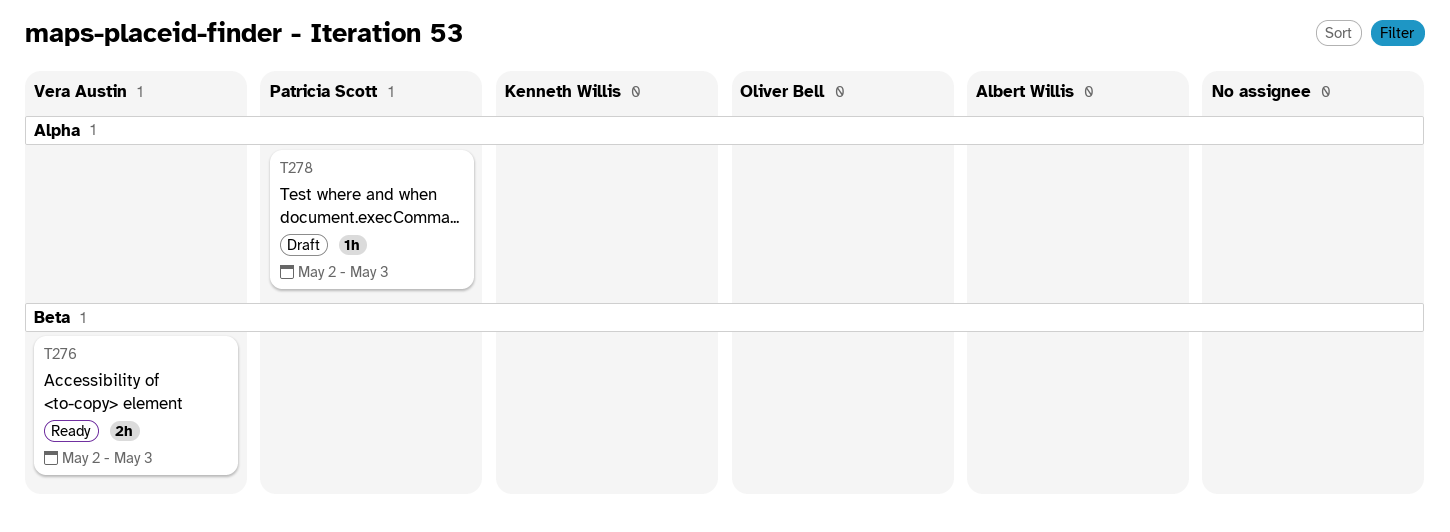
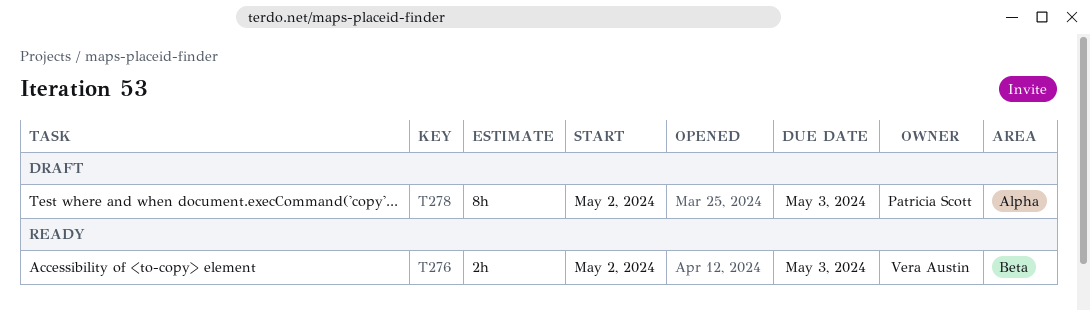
T278, estimate: 1h -> 8h

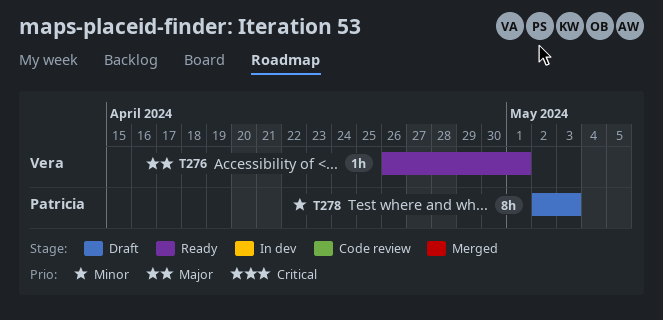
T276, estimate: 2h -> 1h
T276, start: May 2 -> Apr 26
T276, due: May 3 -> May 1

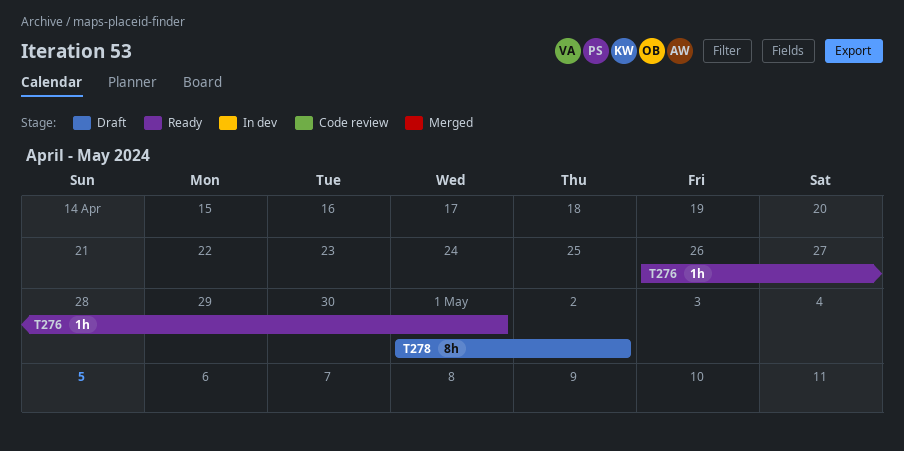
T278, start: May 2 -> May 1
T278, due: May 3 -> May 2

